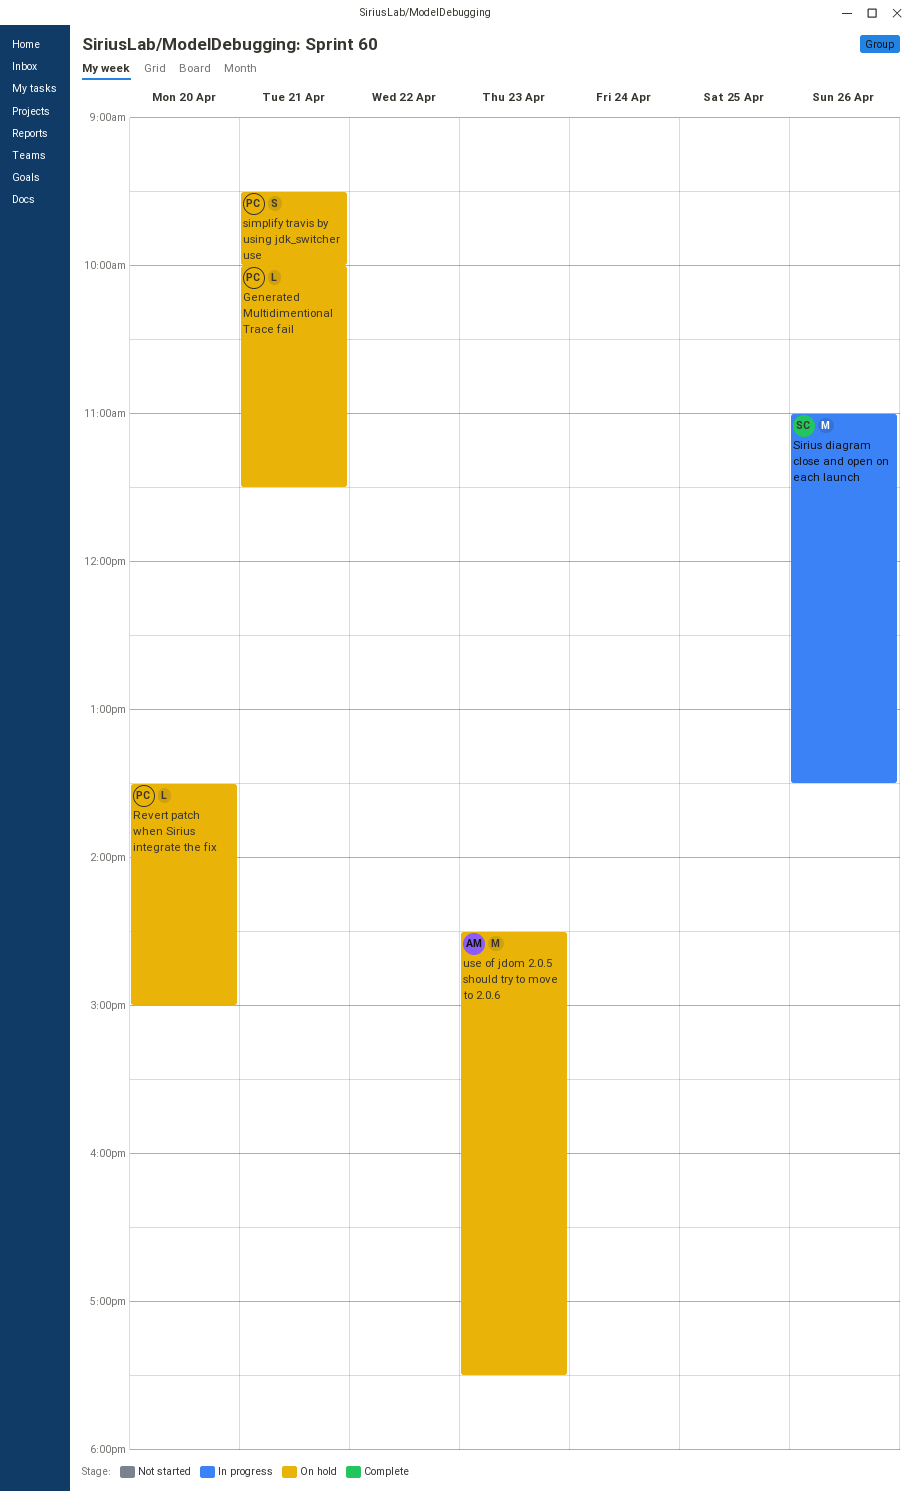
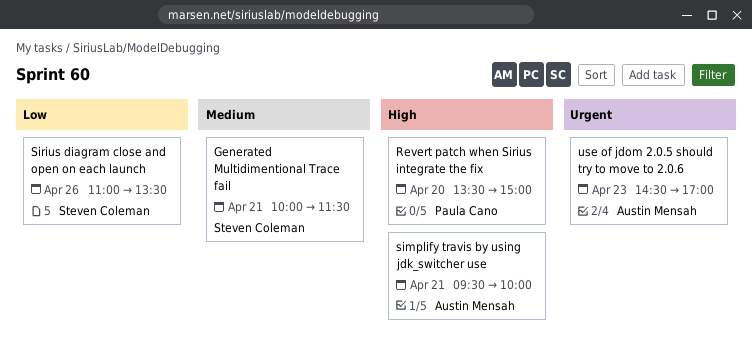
Generated Multidimentional Trace fail, owner: Paula Cano -> Steven Coleman
simplify travis by using jdk_switcher use, owner: Paula Cano -> Austin Mensah
use of jdom 2.0.5 should try to move to 2.0.6, ends: 17:30 -> 17:00

